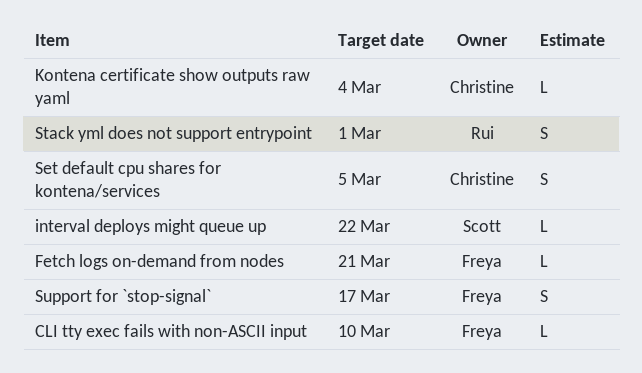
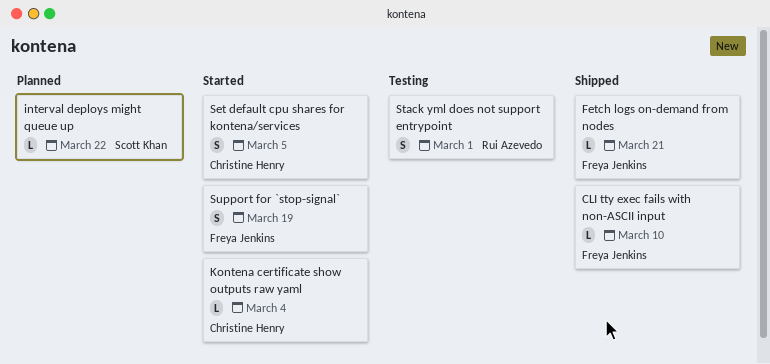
Support for `stop-signal`, due: Mar 17 -> Mar 19

